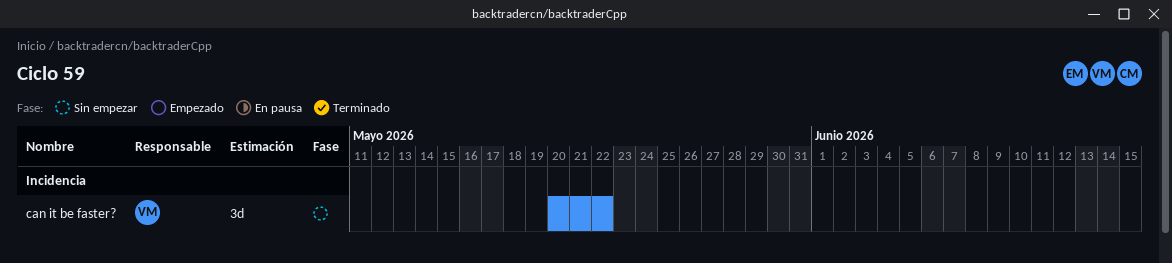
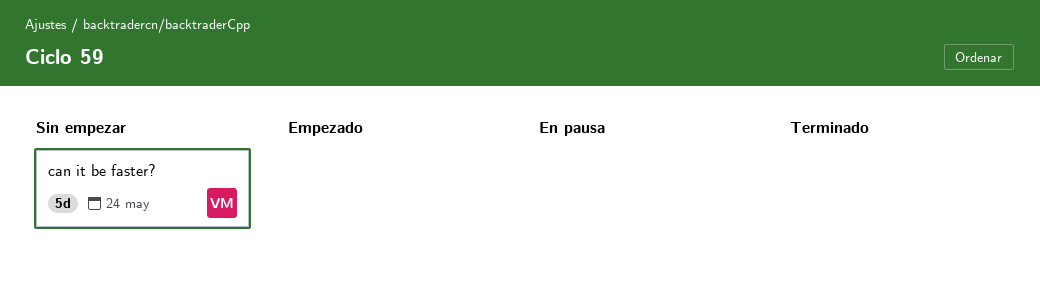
can it be faster?, estimate: 3d -> 5d
can it be faster?, due: May 22 -> May 24

